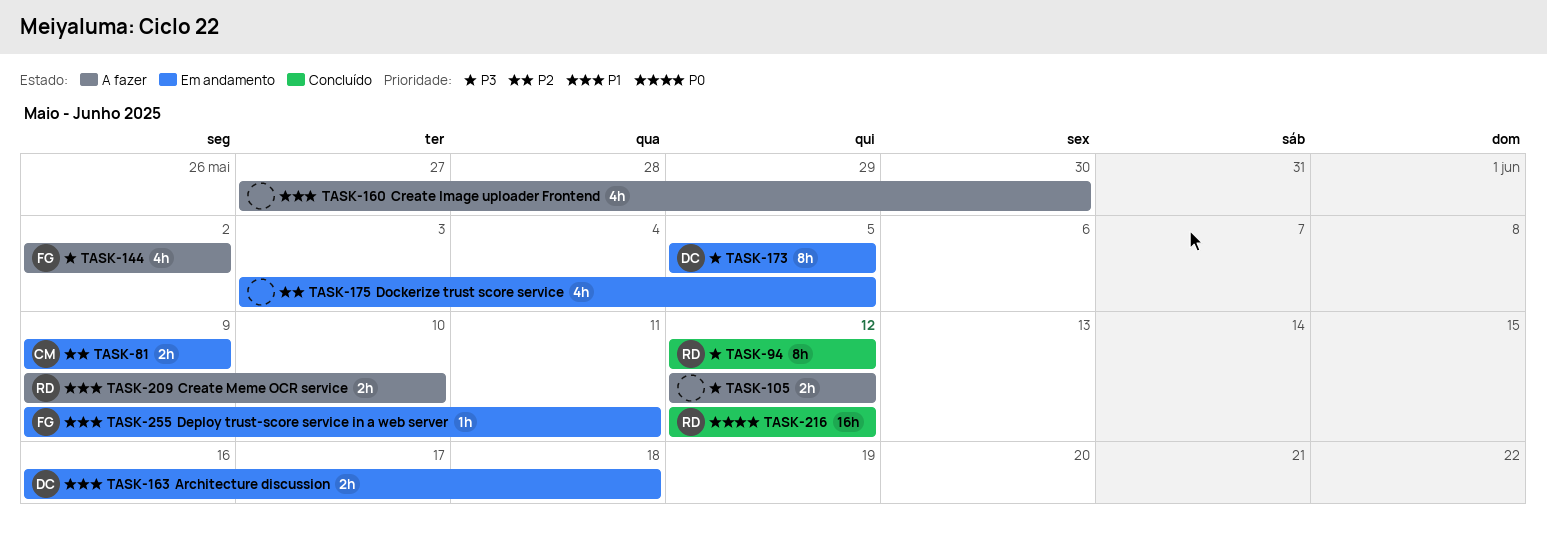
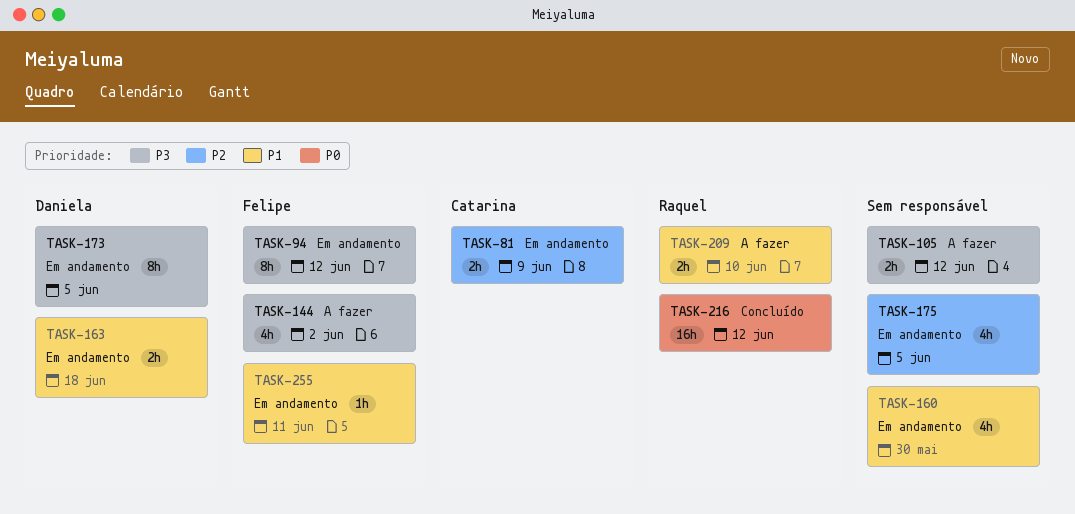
TASK-94, status: Concluído -> Em andamento
TASK-94, owner: Raquel -> Felipe
TASK-160, status: A fazer -> Em andamento

